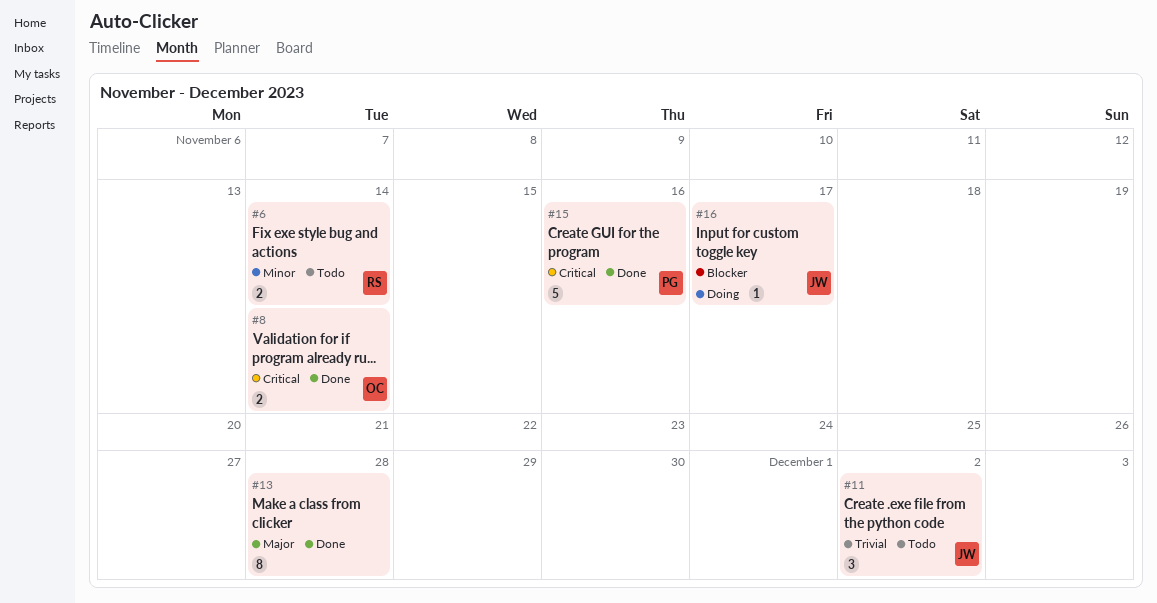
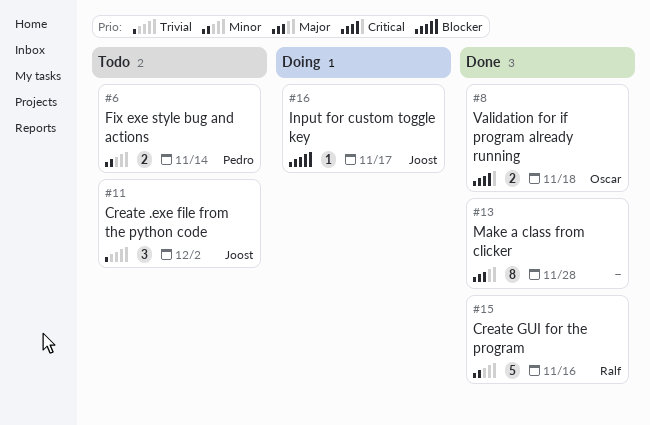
#6, owner: Ralf -> Pedro
#8, due: Nov 14 -> Nov 18
#15, owner: Pedro -> Ralf
#15, priority: Critical -> Minor

